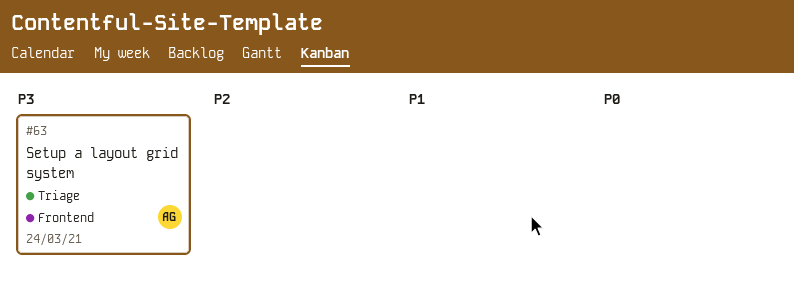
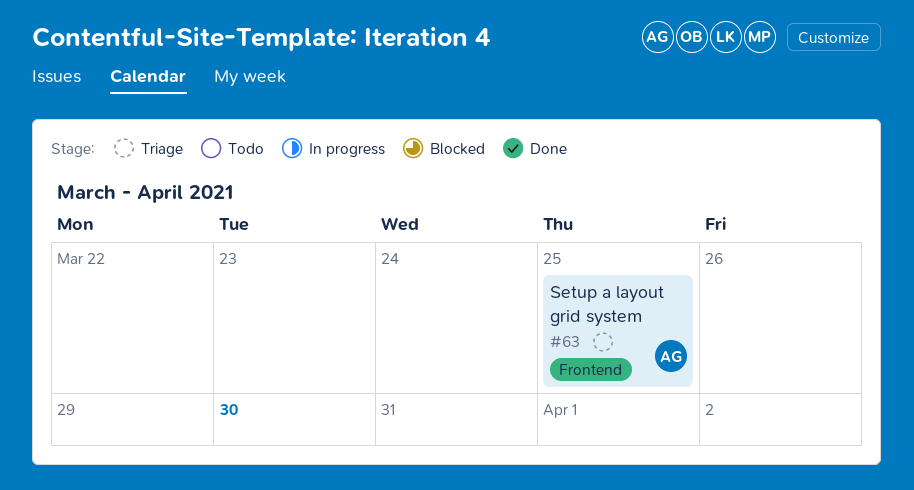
#63, due: Mar 24 -> Mar 25

